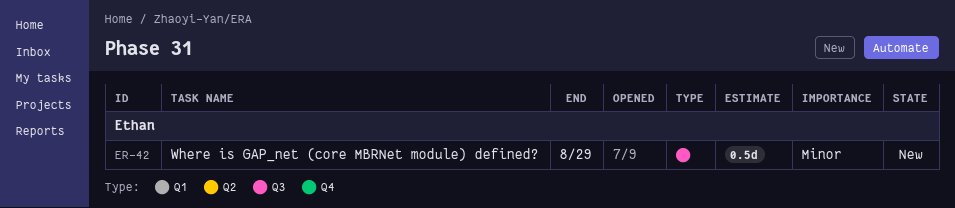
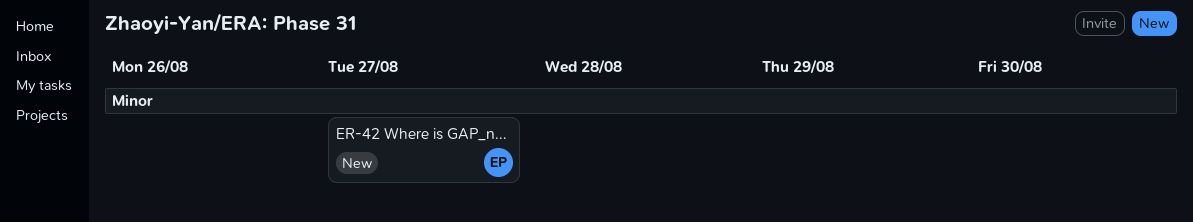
ER-42, due: Aug 29 -> Aug 27

